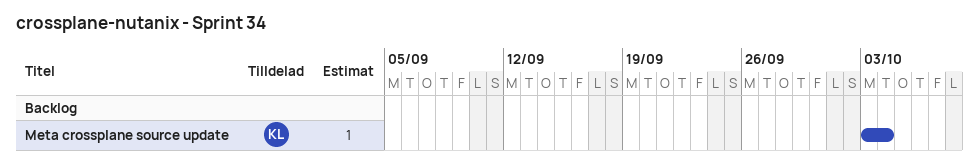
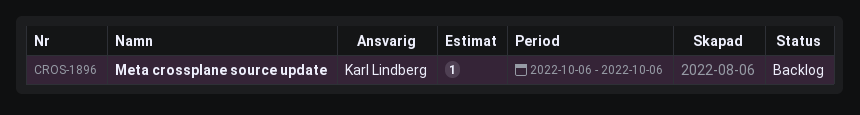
Meta crossplane source update, start: Oct 3 -> Oct 6
Meta crossplane source update, due: Oct 4 -> Oct 6

